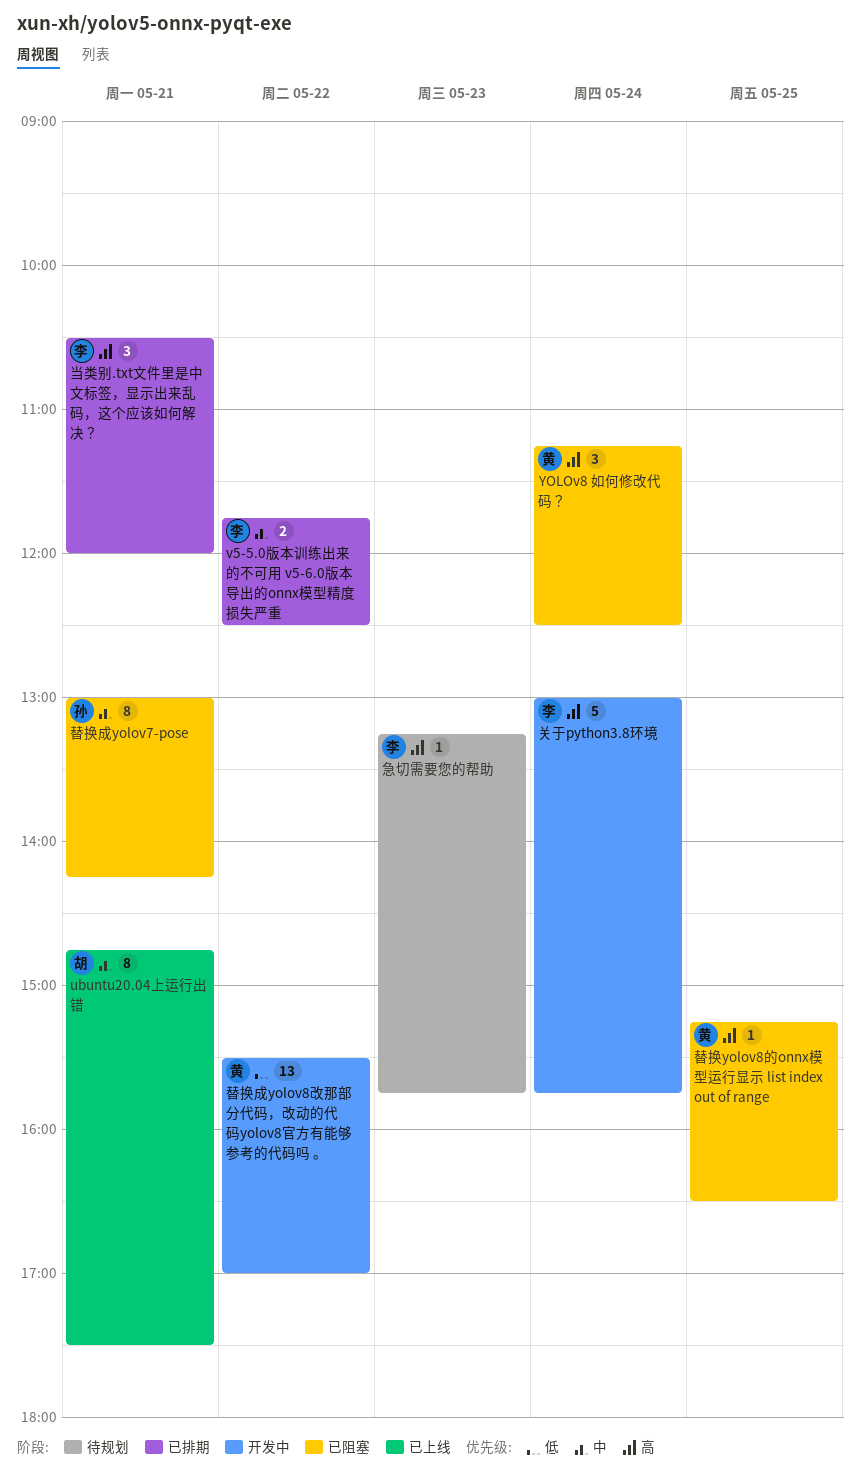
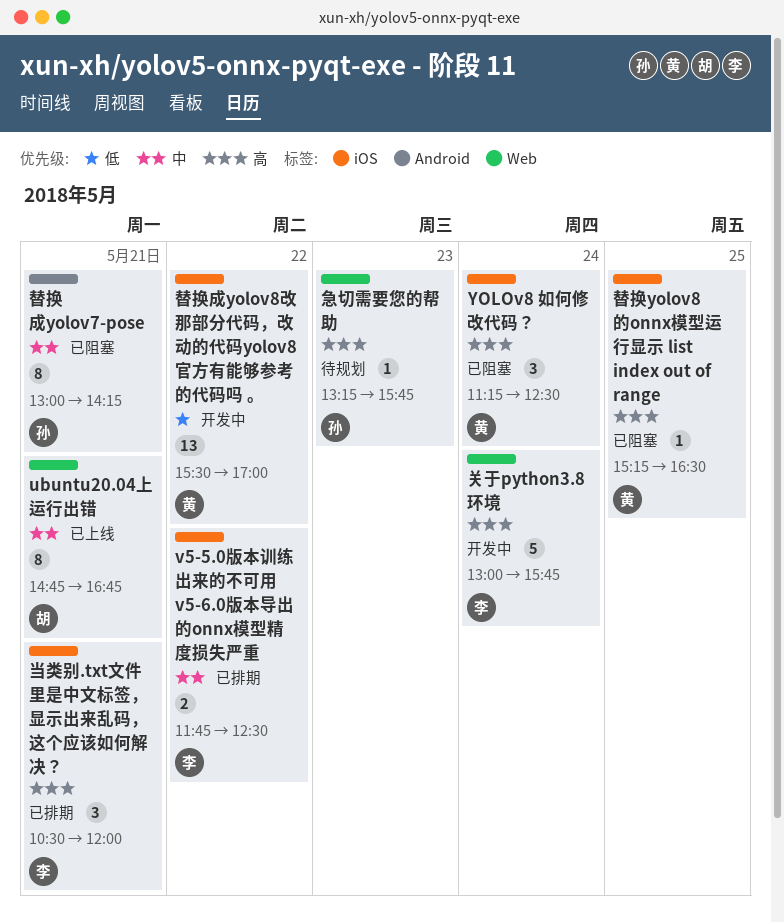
ubuntu20.04上运行出错, ends: 17:30 -> 16:45
急切需要您的帮助, owner: 李 -> 孙

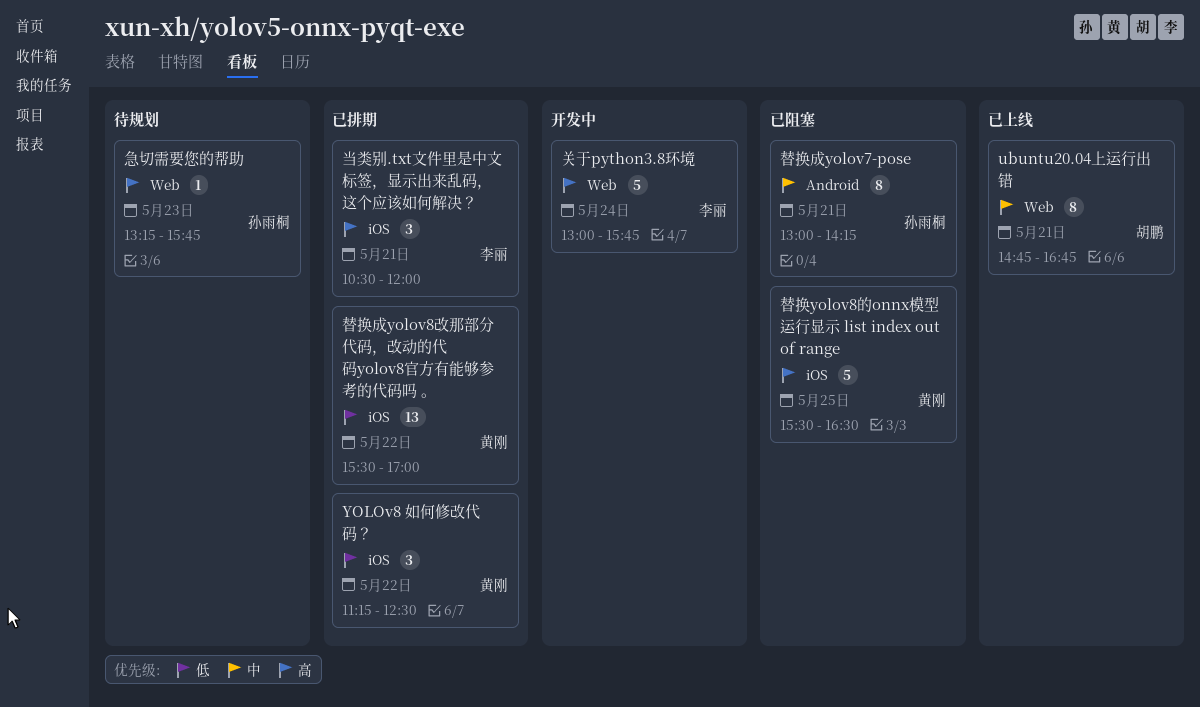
v5-5.0版本训练出来的不可用 v5-6.0版本导出的onnx模型精度损失严重: present -> none
YOLOv8 如何修改代码？, status: 已阻塞 -> 已排期
YOLOv8 如何修改代码？, priority: 高 -> 低
YOLOv8 如何修改代码？, day: May 24 -> May 22
替换yolov8的onnx模型运行显示 list index out of range, estimate: 1 -> 5
替换yolov8的onnx模型运行显示 list index out of range, begins: 15:15 -> 15:30
替换成yolov8改那部分代码，改动的代码yolov8官方有能够参考的代码吗 。, status: 开发中 -> 已排期

